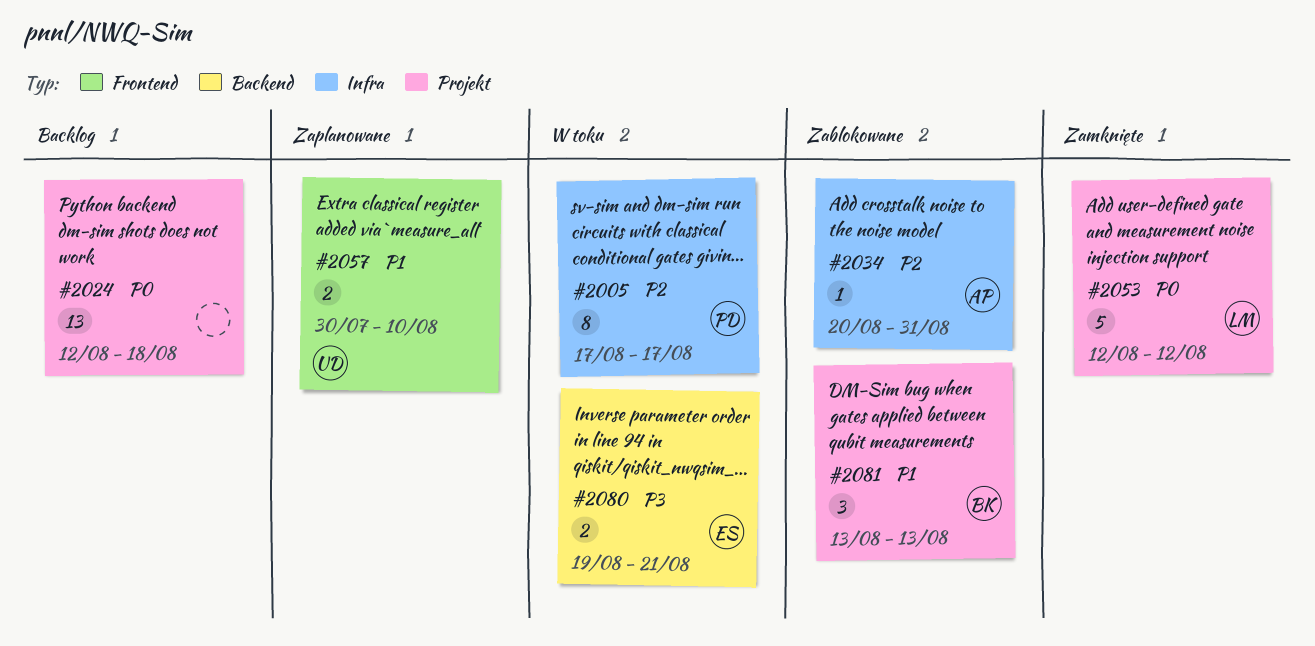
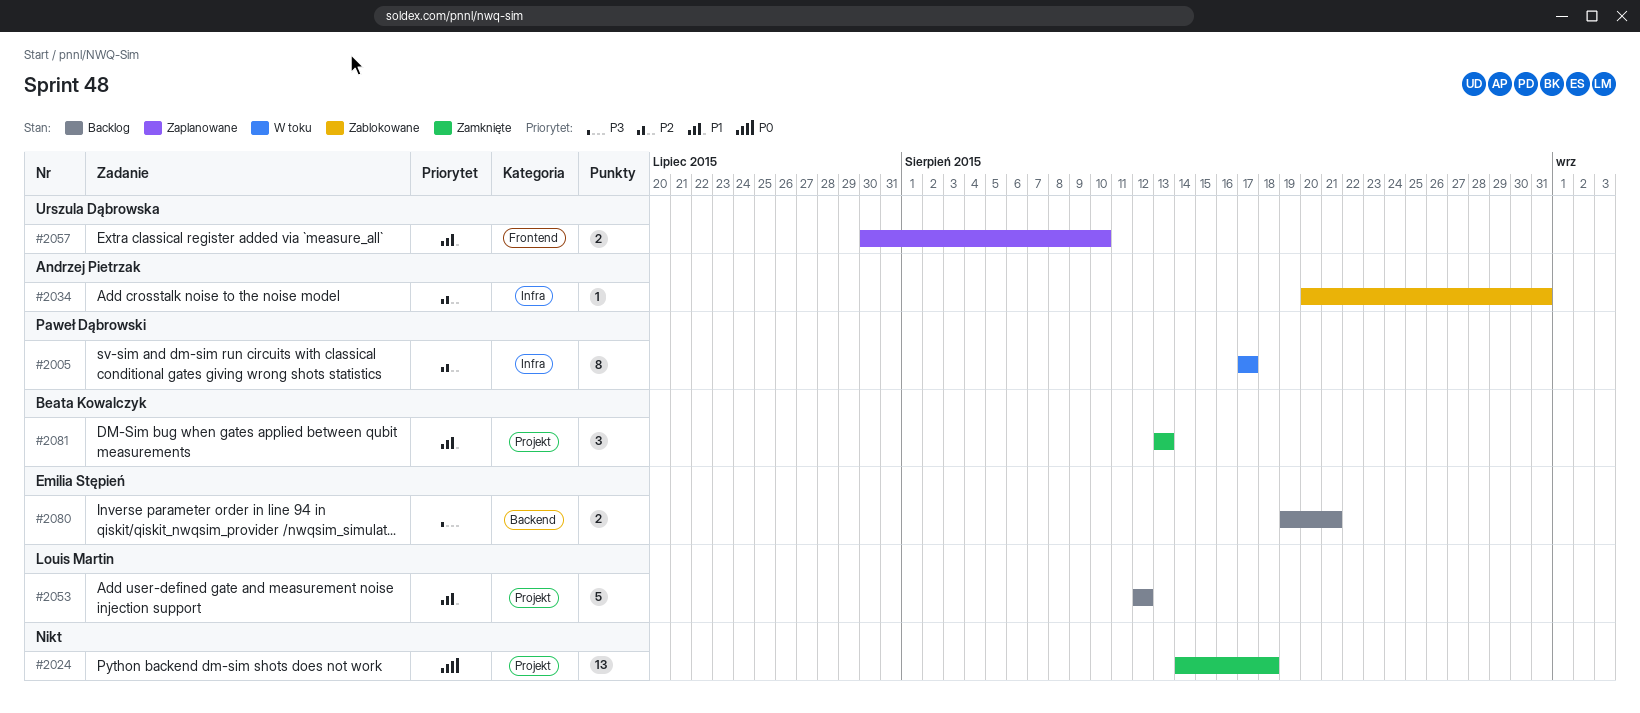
#2024, status: Backlog -> Zamknięte
#2024, start: Aug 12 -> Aug 14
#2053, status: Zamknięte -> Backlog
#2053, priority: P0 -> P1
#2080, status: W toku -> Backlog
#2081, status: Zablokowane -> Zamknięte

